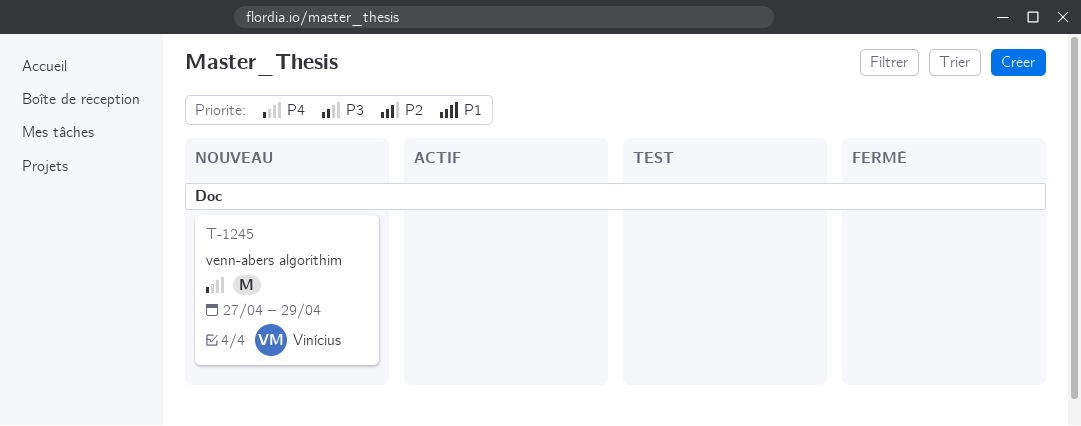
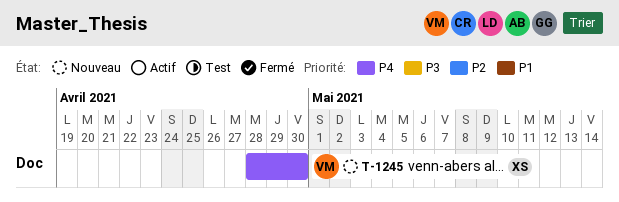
T-1245, estimate: M -> XS
T-1245, start: Apr 27 -> Apr 28
T-1245, due: Apr 29 -> Apr 30

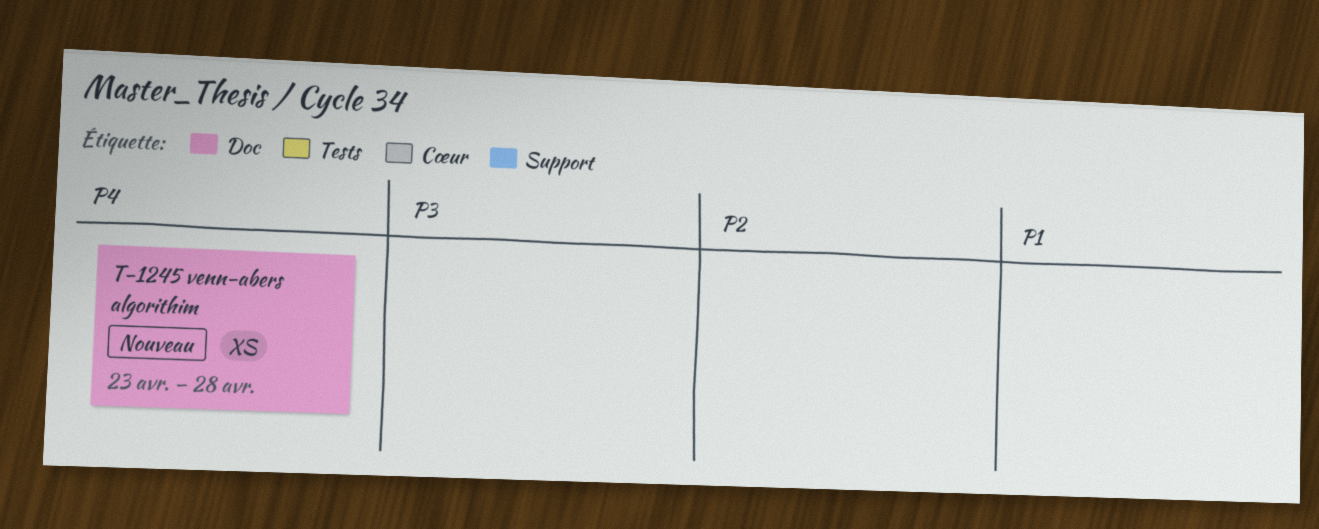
T-1245, start: Apr 28 -> Apr 23
T-1245, due: Apr 30 -> Apr 28

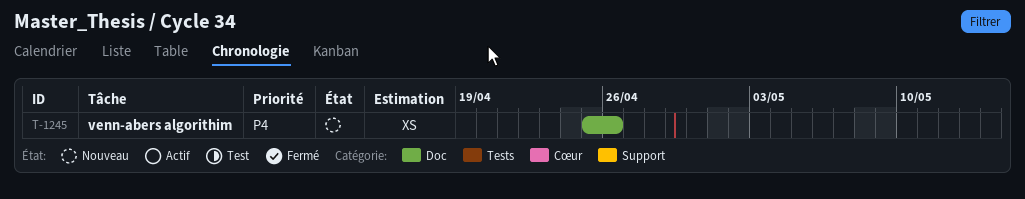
T-1245, start: Apr 23 -> Apr 25
T-1245, due: Apr 28 -> Apr 26

